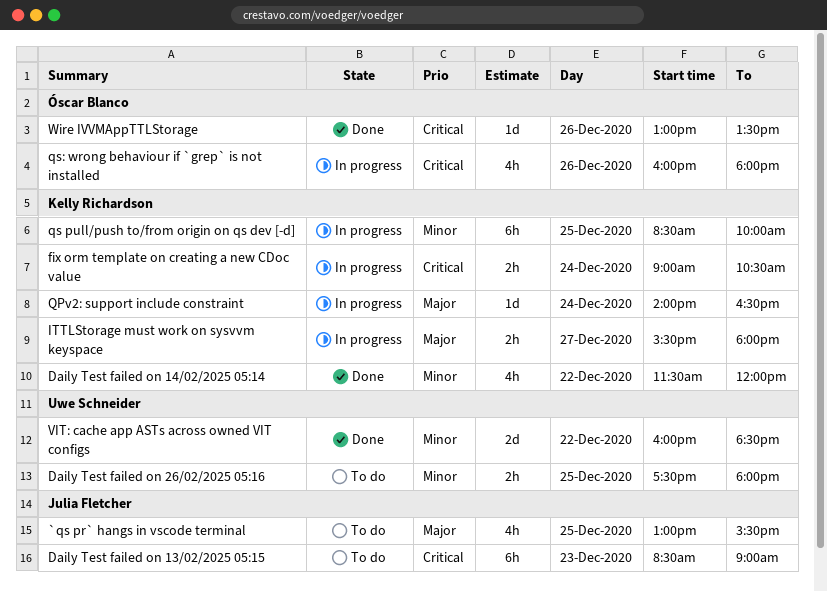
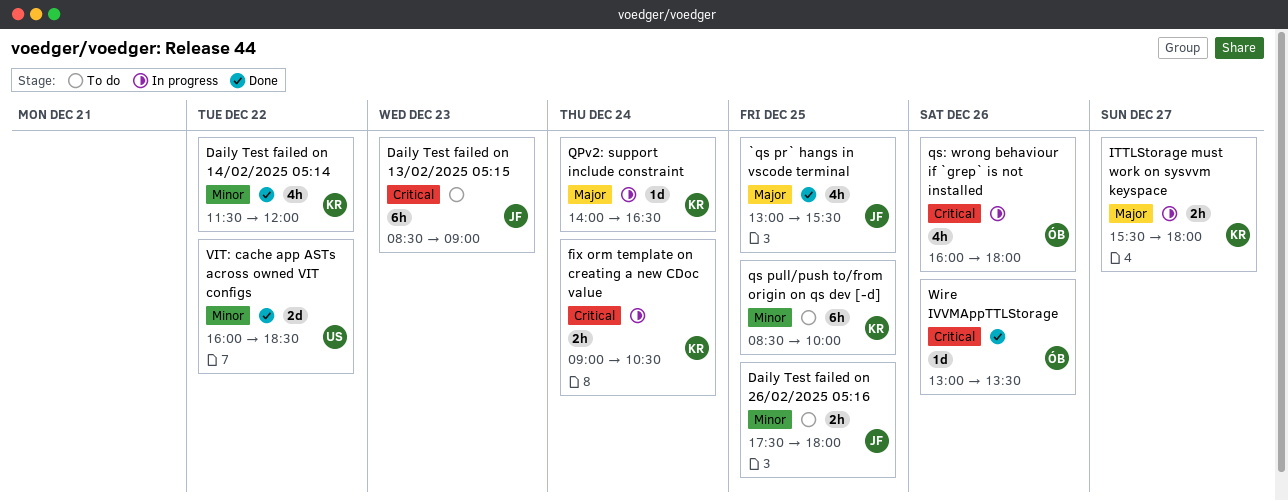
`qs pr` hangs in vscode terminal, status: To do -> Done
Daily Test failed on 26/02/2025 05:16, owner: Uwe Schneider -> Julia Fletcher
qs pull/push to/from origin on qs dev [-d], status: In progress -> To do

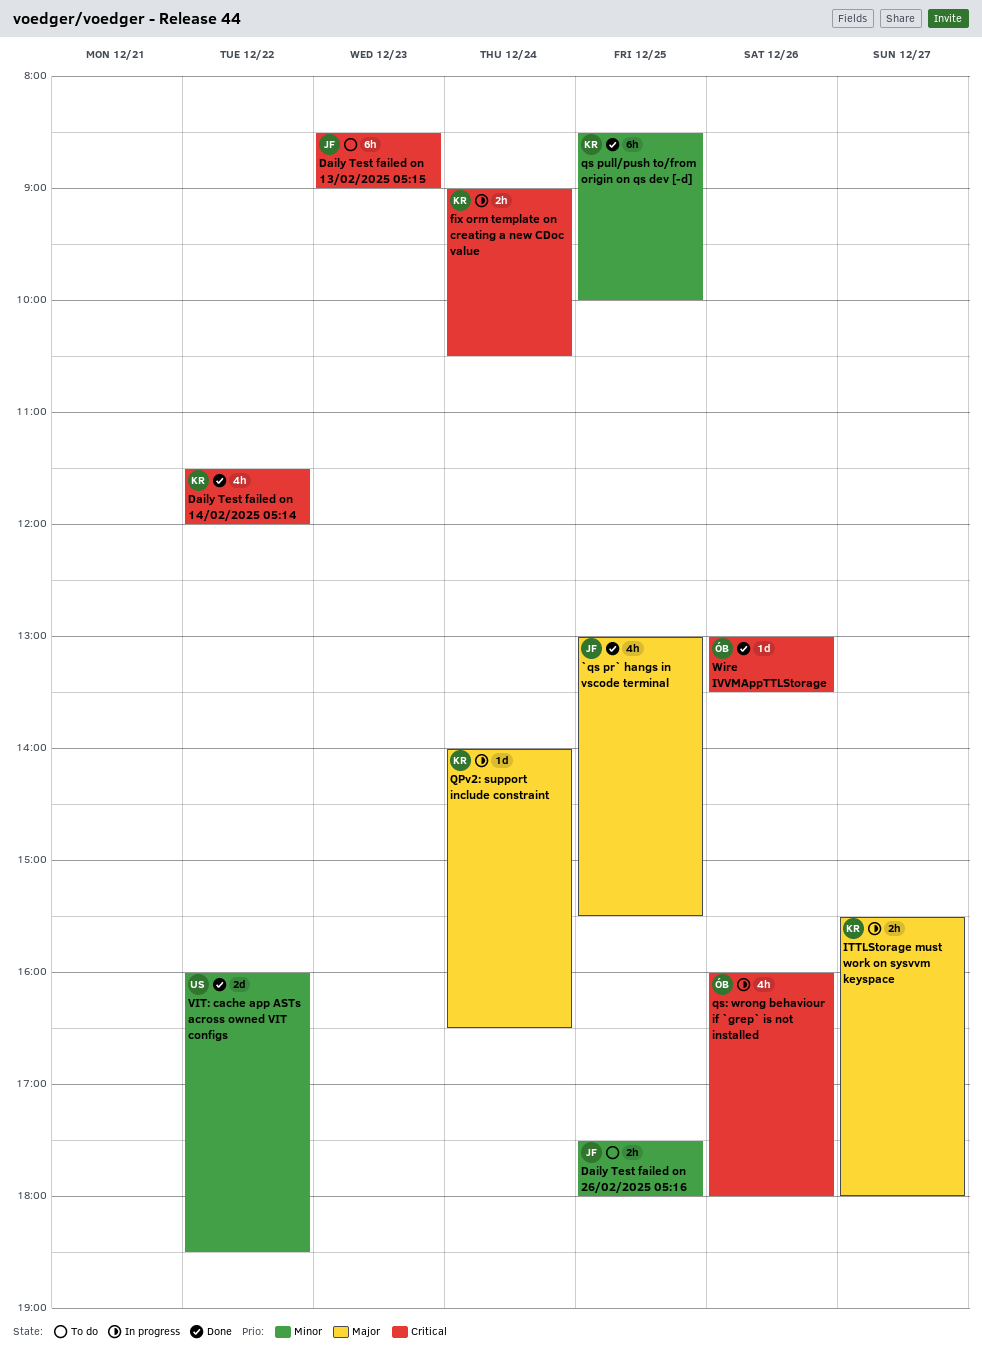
Daily Test failed on 14/02/2025 05:14, priority: Minor -> Critical
qs pull/push to/from origin on qs dev [-d], status: To do -> Done

